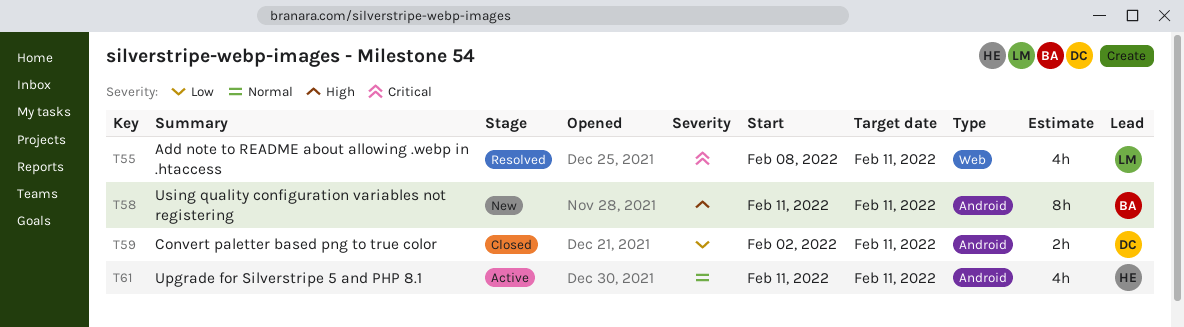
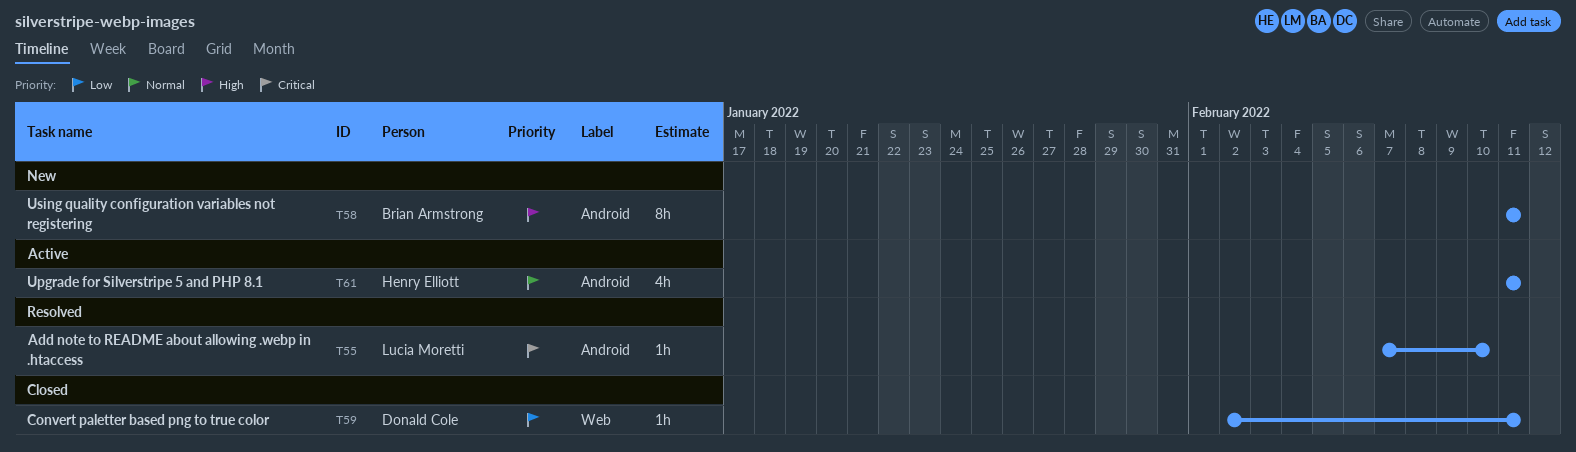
T55, label: Web -> Android
T55, estimate: 4h -> 1h
T55, start: Feb 8 -> Feb 7
T55, due: Feb 11 -> Feb 10
T59, label: Android -> Web
T59, estimate: 2h -> 1h

